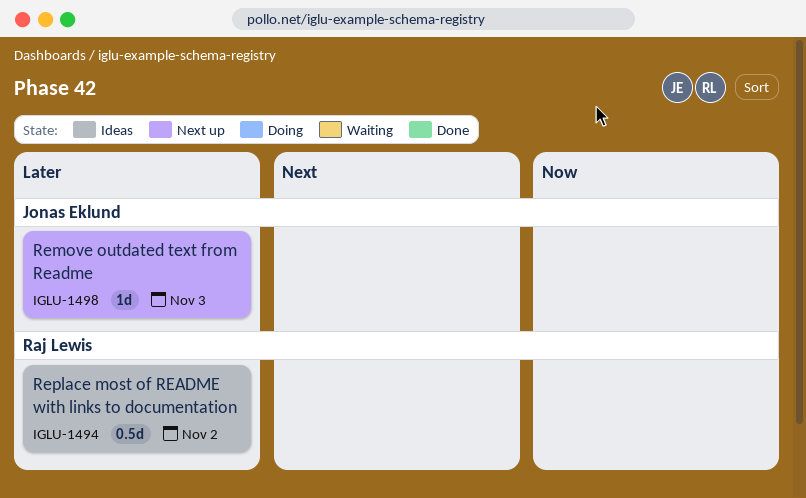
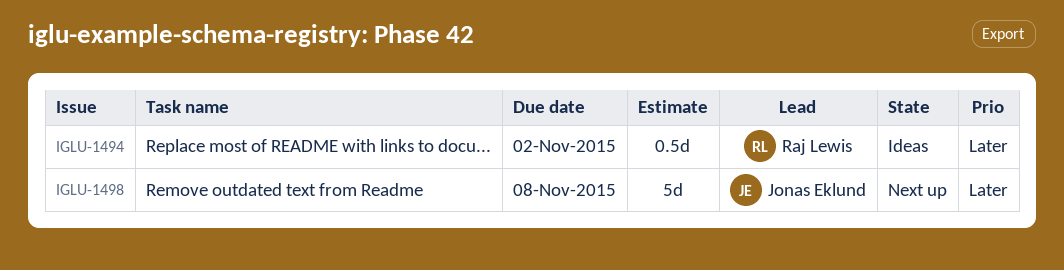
IGLU-1498, estimate: 1d -> 5d
IGLU-1498, due: Nov 3 -> Nov 8

